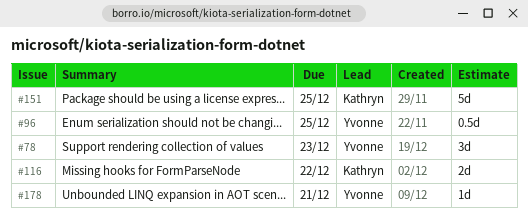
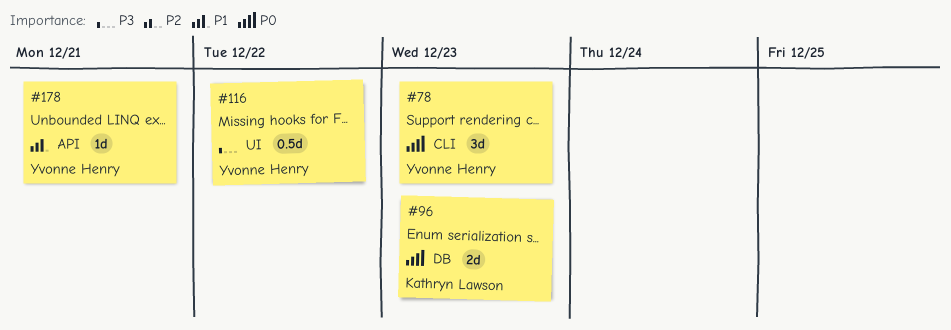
#96, owner: Yvonne Henry -> Kathryn Lawson
#96, estimate: 0.5d -> 2d
#96, due: Dec 25 -> Dec 23
#116, owner: Kathryn Lawson -> Yvonne Henry
#116, estimate: 2d -> 0.5d
#151: present -> none

